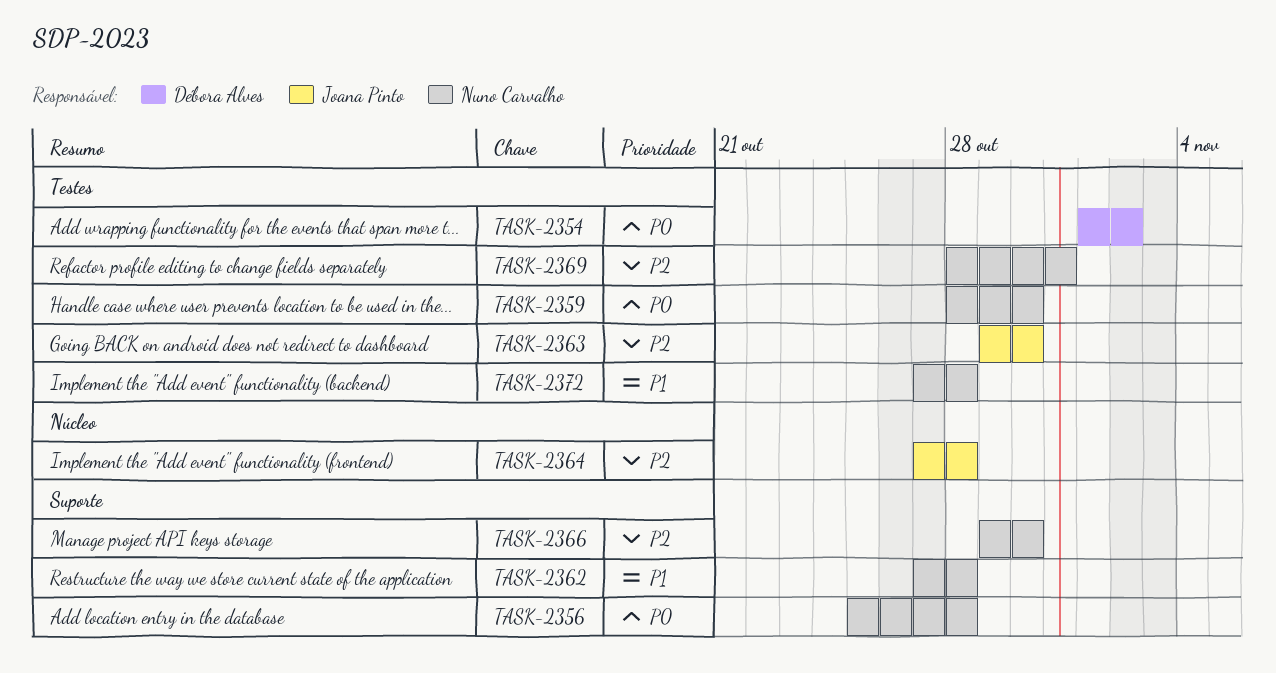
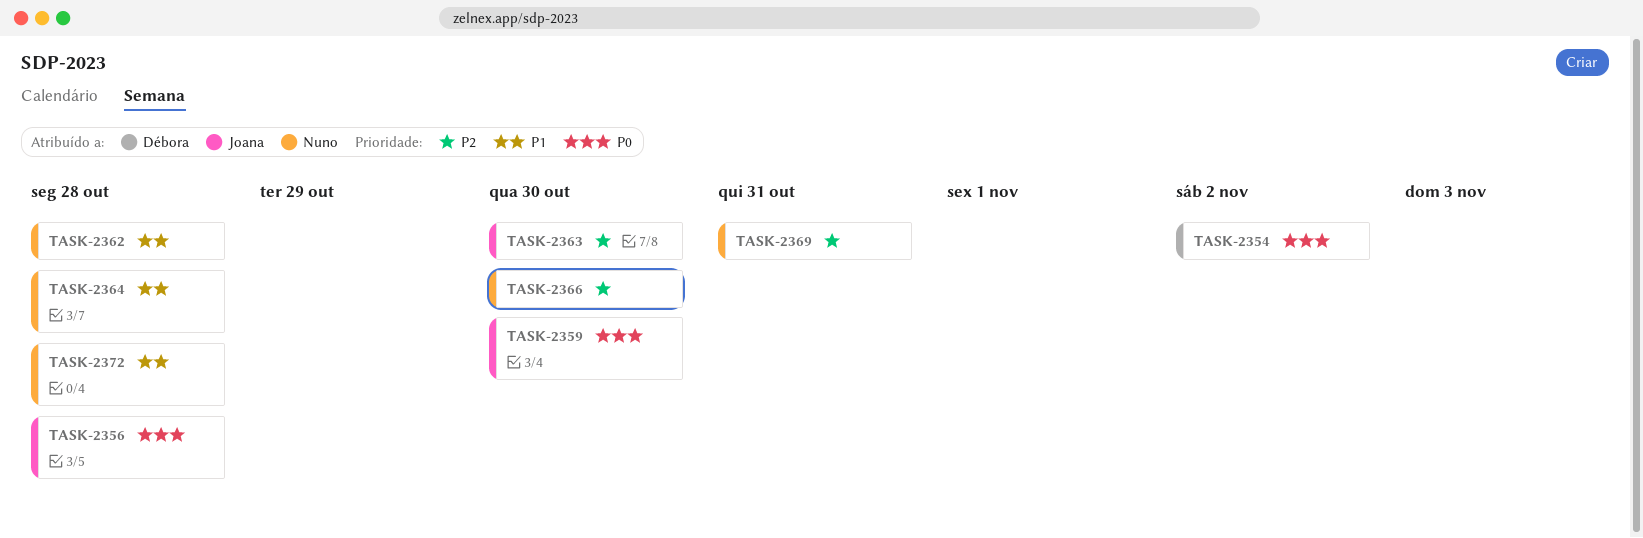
TASK-2356, owner: Nuno Carvalho -> Joana Pinto
TASK-2359, owner: Nuno Carvalho -> Joana Pinto
TASK-2364, owner: Joana Pinto -> Nuno Carvalho
TASK-2364, priority: P2 -> P1

